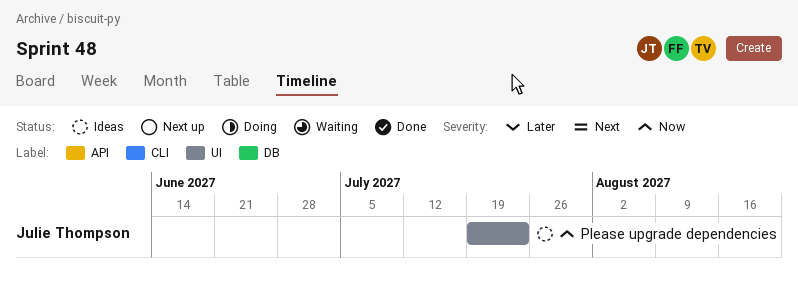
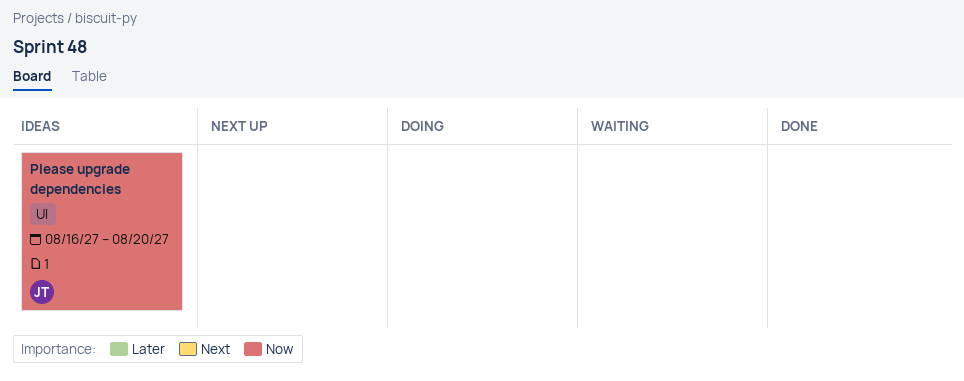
Please upgrade dependencies, start: Jul 19 -> Aug 16
Please upgrade dependencies, due: Jul 23 -> Aug 20

